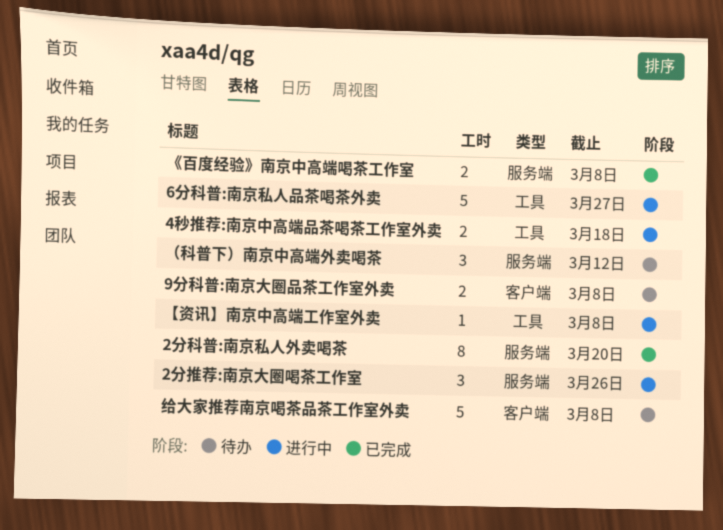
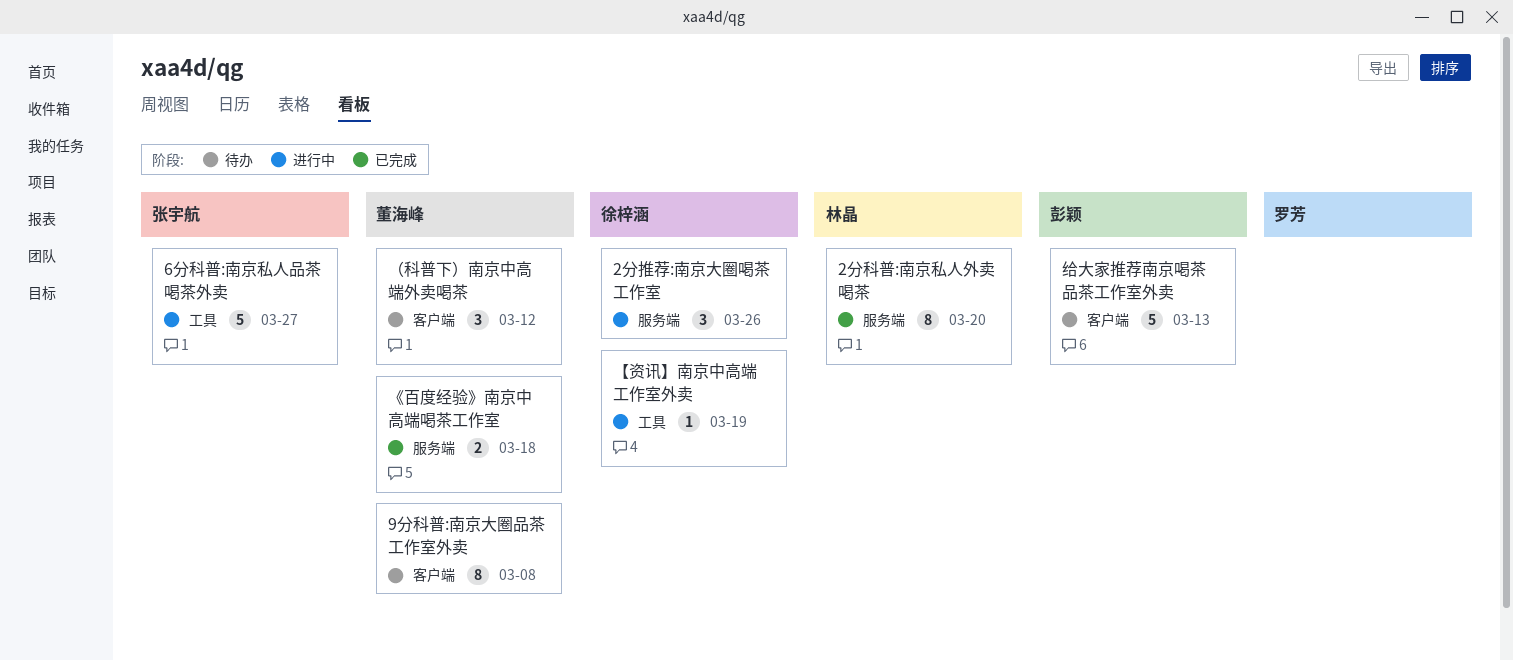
4秒推荐:南京中高端品茶喝茶工作室外卖: present -> none
9分科普:南京大圈品茶工作室外卖, estimate: 2 -> 8
《百度经验》南京中高端喝茶工作室, due: Mar 8 -> Mar 18
【资讯】南京中高端工作室外卖, due: Mar 8 -> Mar 19
给大家推荐南京喝茶品茶工作室外卖, due: Mar 8 -> Mar 13
（科普下）南京中高端外卖喝茶, label: 服务端 -> 客户端

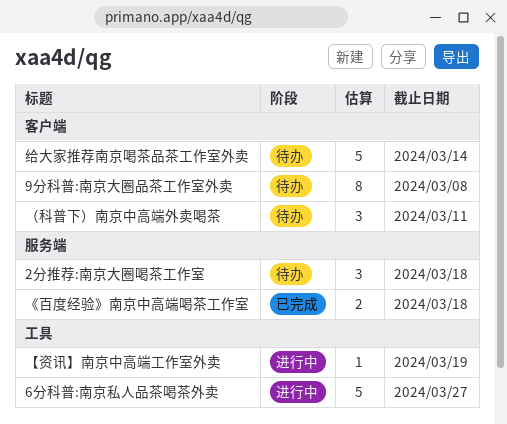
2分推荐:南京大圈喝茶工作室, status: 进行中 -> 待办
2分推荐:南京大圈喝茶工作室, due: Mar 26 -> Mar 18
2分科普:南京私人外卖喝茶: present -> none
给大家推荐南京喝茶品茶工作室外卖, due: Mar 13 -> Mar 14
（科普下）南京中高端外卖喝茶, due: Mar 12 -> Mar 11

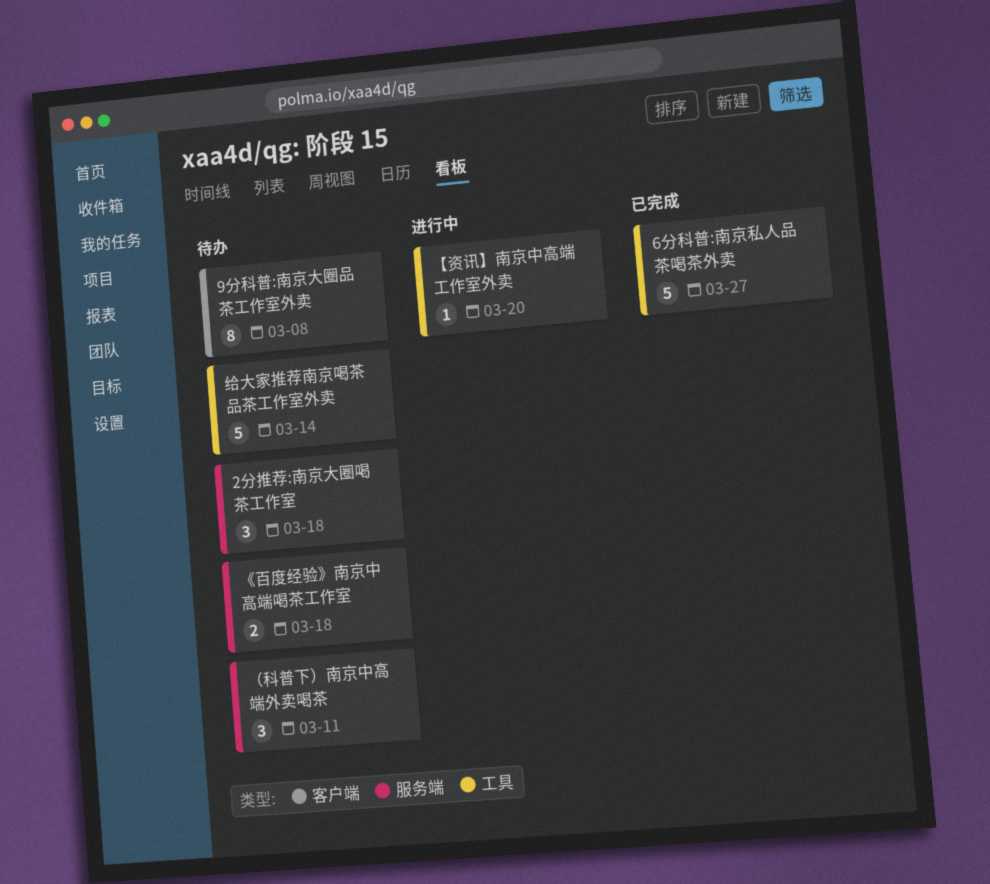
6分科普:南京私人品茶喝茶外卖, status: 进行中 -> 已完成
《百度经验》南京中高端喝茶工作室, status: 已完成 -> 待办
【资讯】南京中高端工作室外卖, due: Mar 19 -> Mar 20
给大家推荐南京喝茶品茶工作室外卖, label: 客户端 -> 工具
（科普下）南京中高端外卖喝茶, label: 客户端 -> 服务端

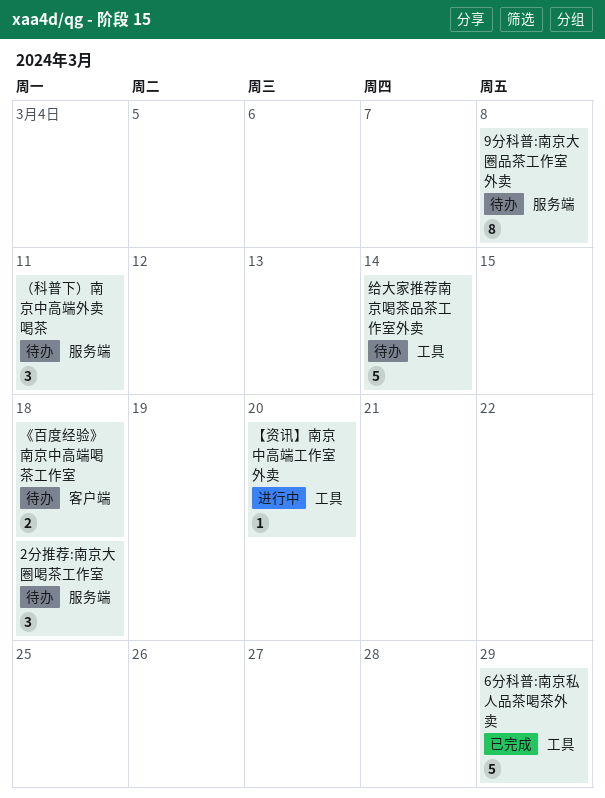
6分科普:南京私人品茶喝茶外卖, due: Mar 27 -> Mar 29
9分科普:南京大圈品茶工作室外卖, label: 客户端 -> 服务端
《百度经验》南京中高端喝茶工作室, label: 服务端 -> 客户端

